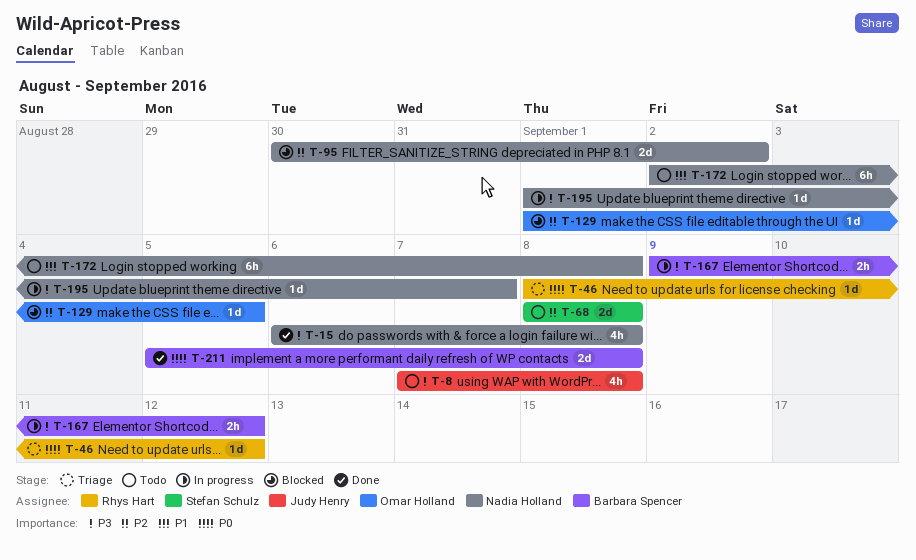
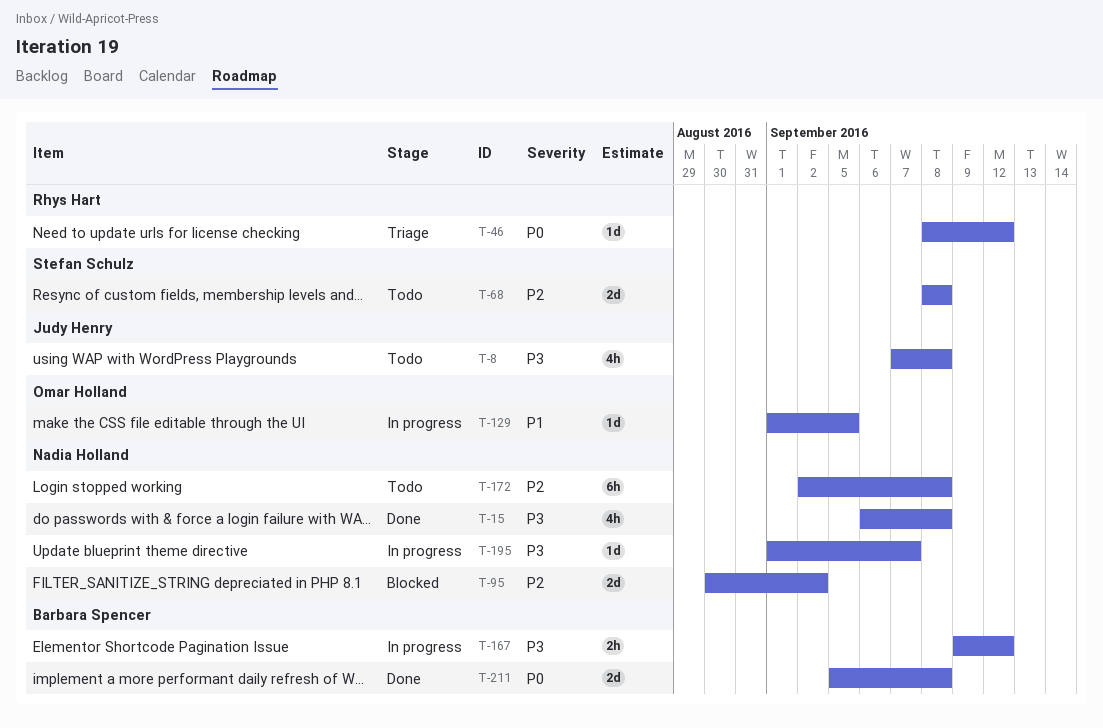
T-129, status: Blocked -> In progress
T-129, priority: P2 -> P1
T-172, priority: P1 -> P2

